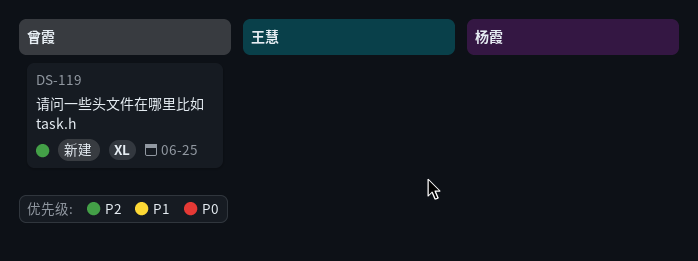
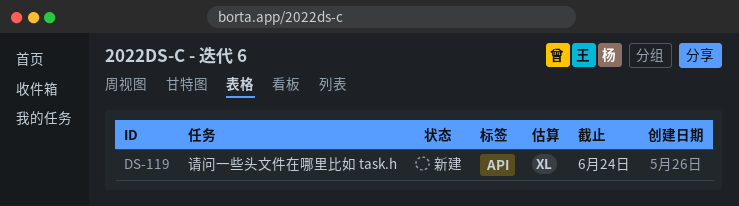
DS-119, due: Jun 25 -> Jun 24

